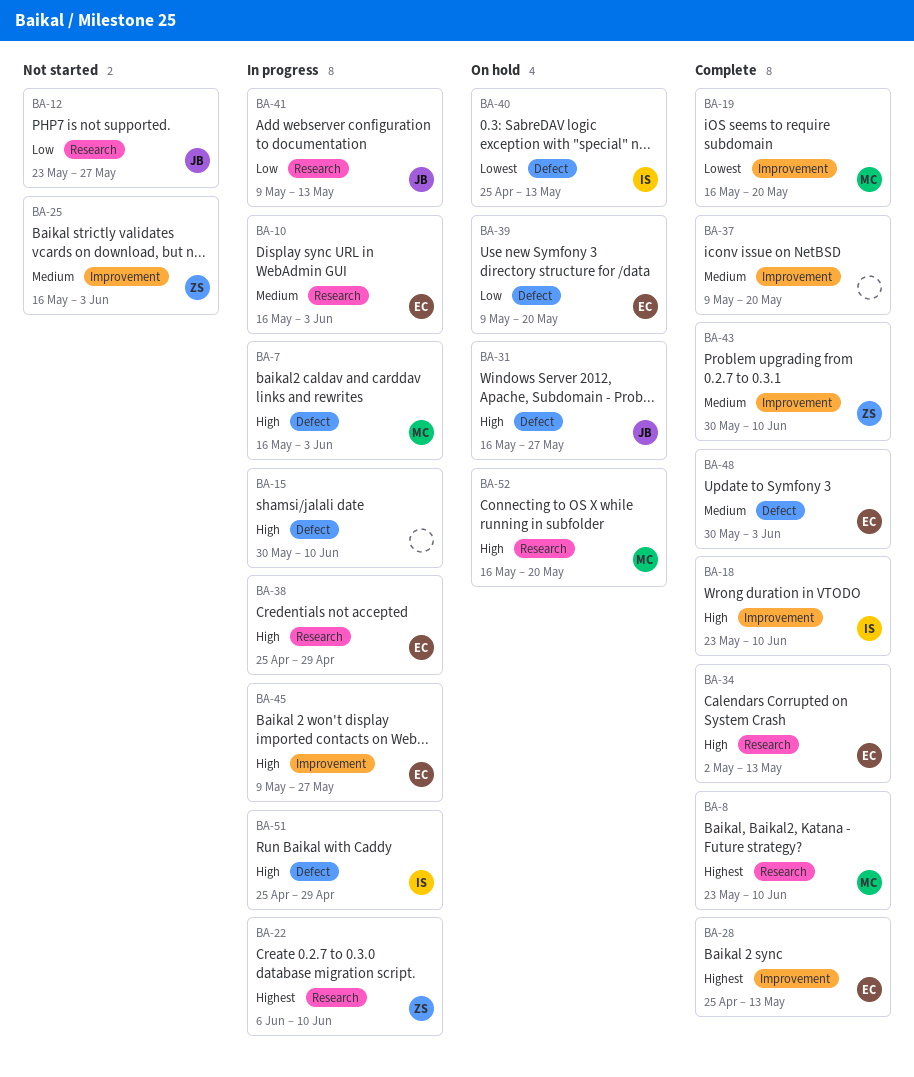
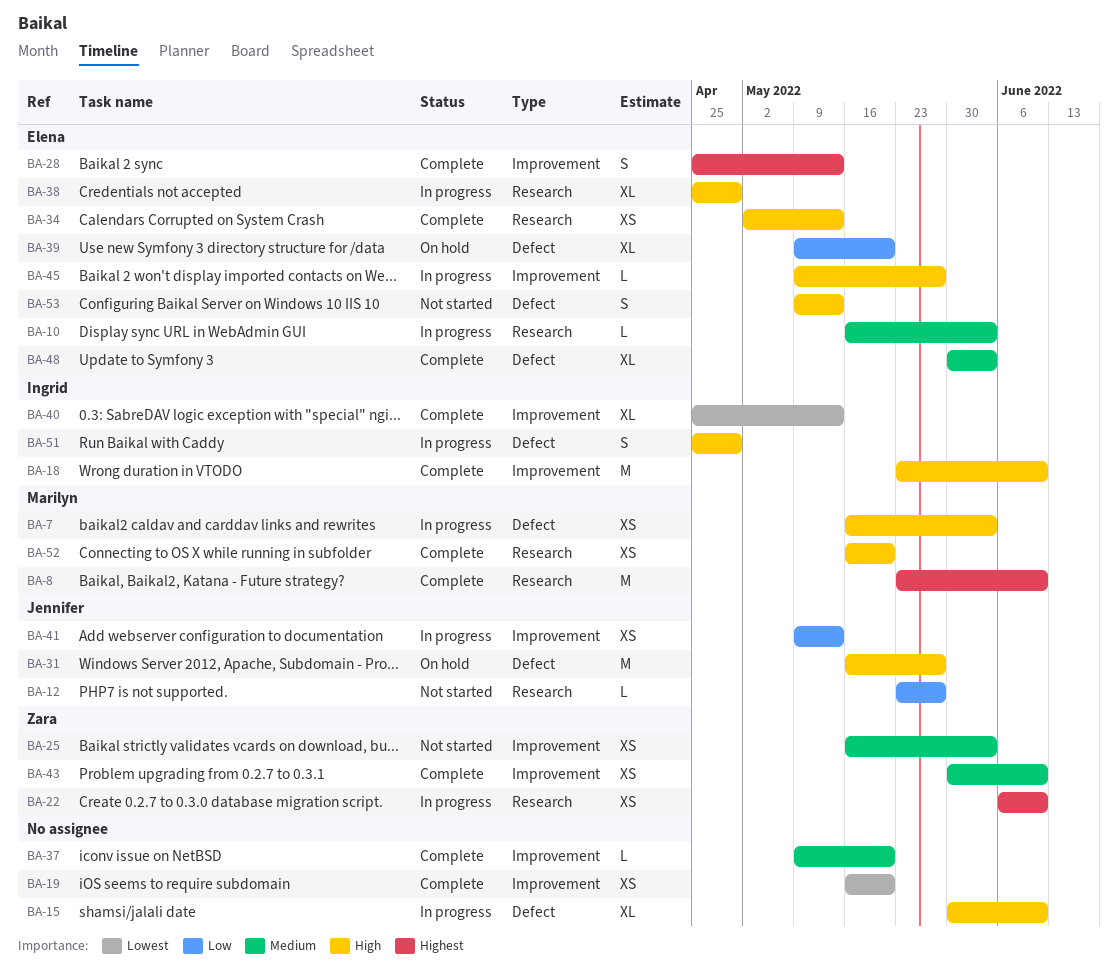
BA-19, owner: Marilyn -> none
BA-40, status: On hold -> Complete
BA-40, label: Defect -> Improvement
BA-41, label: Research -> Improvement
BA-52, status: On hold -> Complete
BA-53: none -> present

